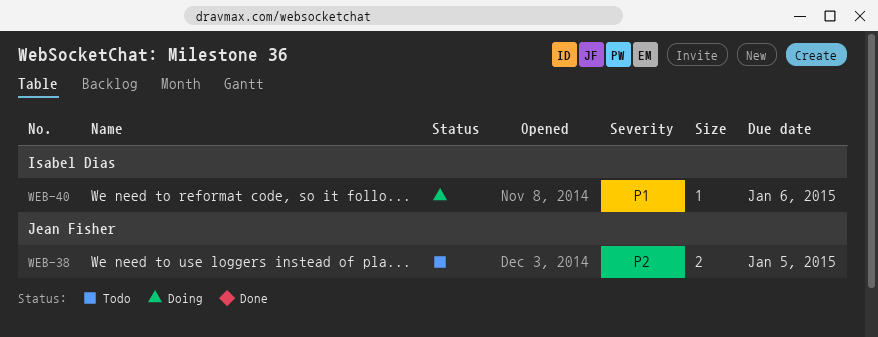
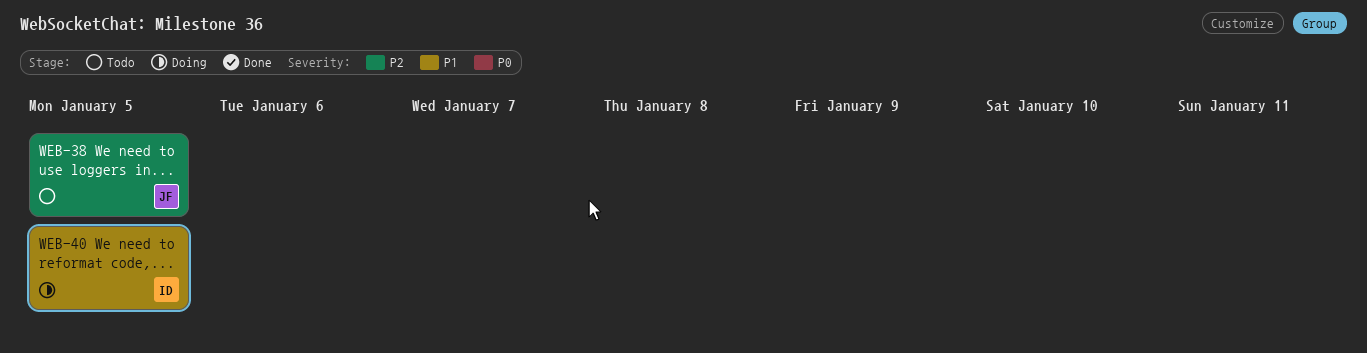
WEB-40, due: Jan 6 -> Jan 5

